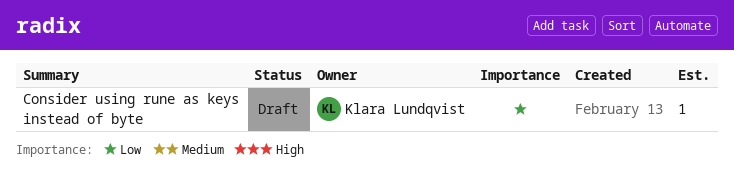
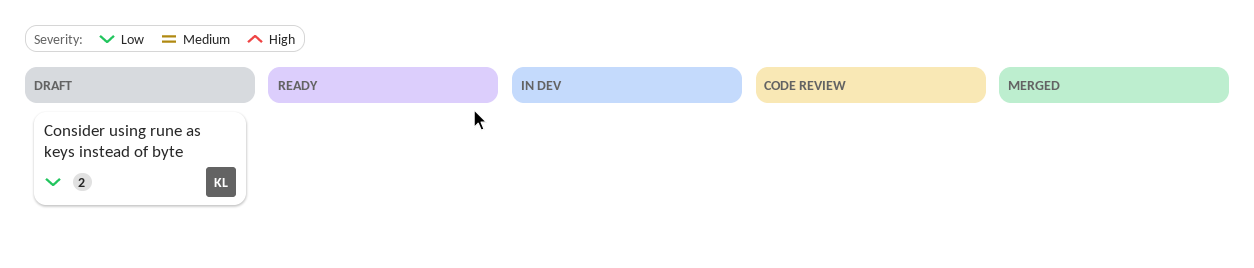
Consider using rune as keys instead of byte, estimate: 1 -> 2

